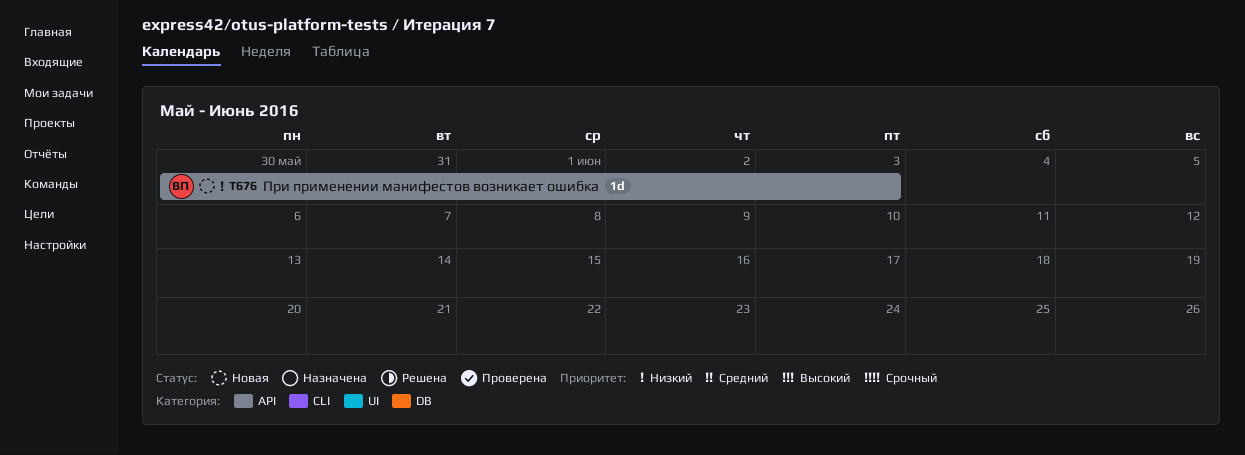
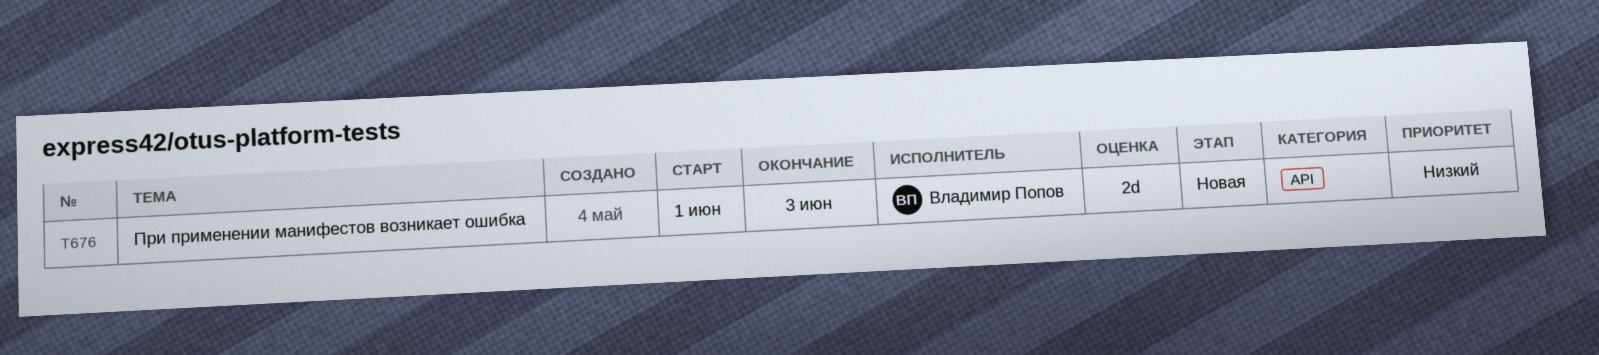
T676, estimate: 1d -> 2d
T676, start: May 30 -> Jun 1

